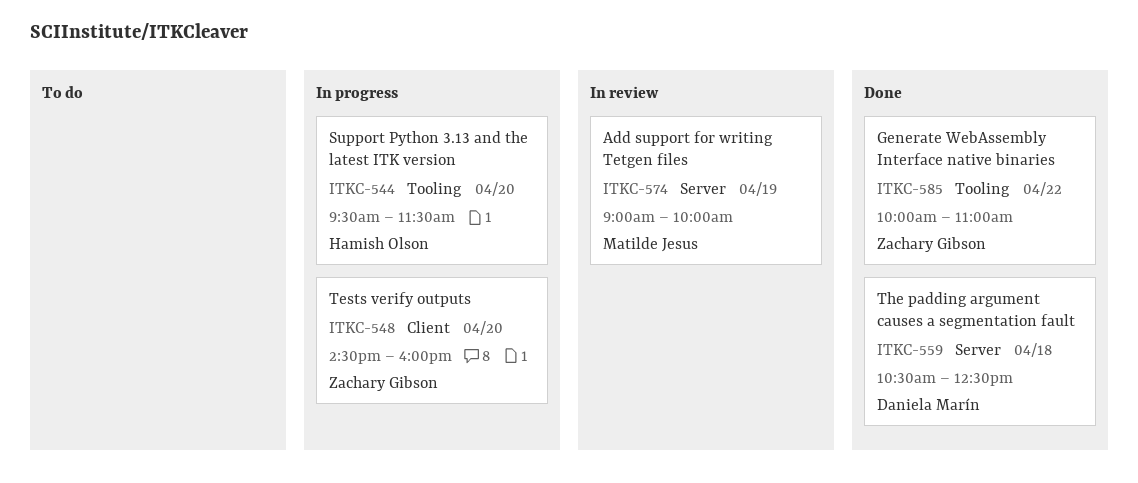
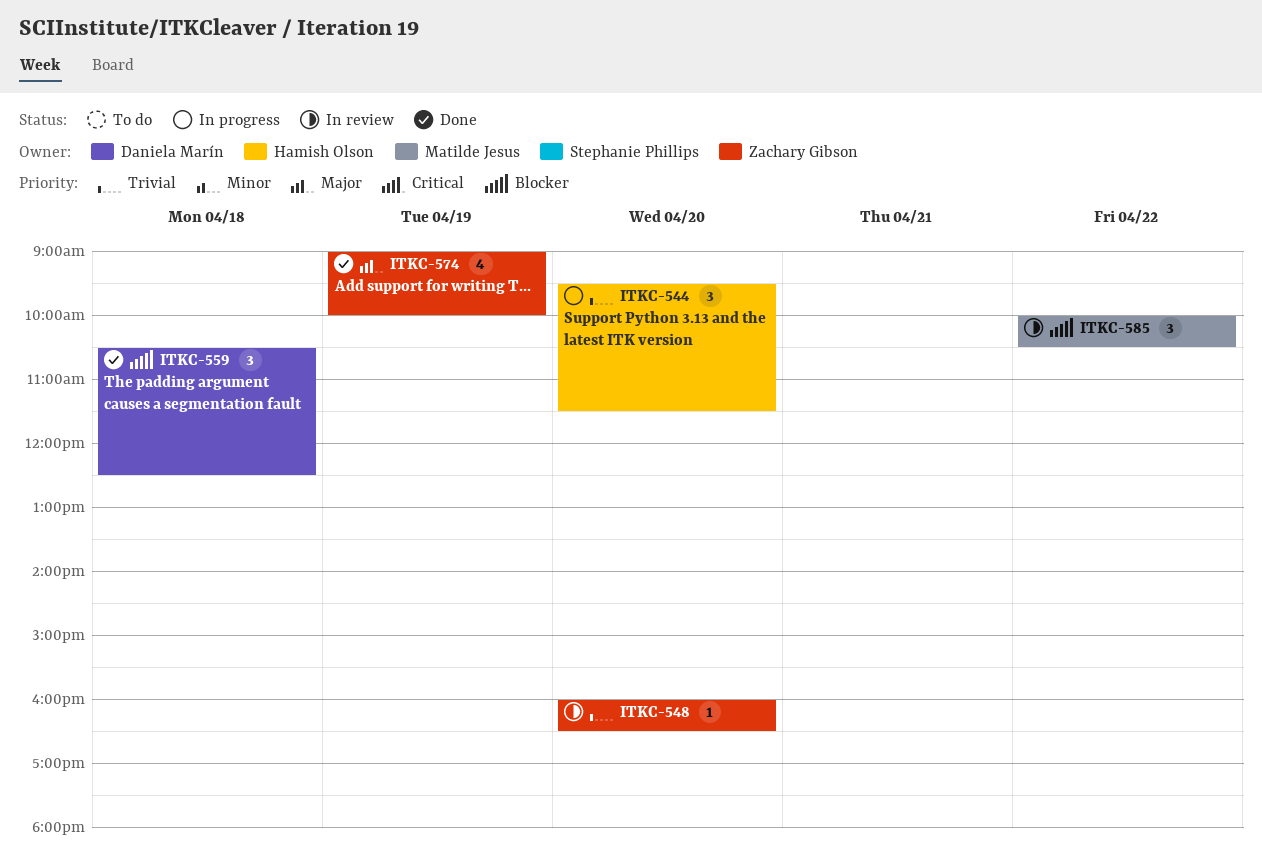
ITKC-548, status: In progress -> In review
ITKC-548, begins: 14:30 -> 16:00
ITKC-548, ends: 16:00 -> 16:30
ITKC-574, status: In review -> Done
ITKC-574, owner: Matilde Jesus -> Zachary Gibson
ITKC-585, status: Done -> In review
ITKC-585, owner: Zachary Gibson -> Matilde Jesus
ITKC-585, ends: 11:00 -> 10:30

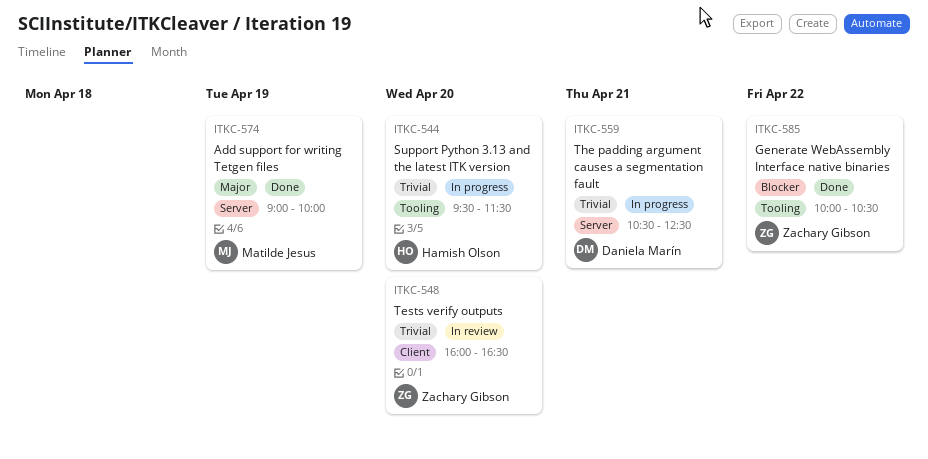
ITKC-559, status: Done -> In progress
ITKC-559, priority: Blocker -> Trivial
ITKC-559, day: Apr 18 -> Apr 21
ITKC-574, owner: Zachary Gibson -> Matilde Jesus
ITKC-585, status: In review -> Done
ITKC-585, owner: Matilde Jesus -> Zachary Gibson

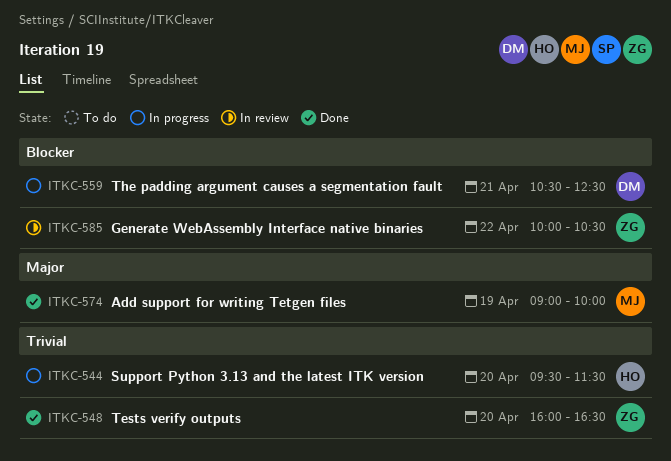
ITKC-548, status: In review -> Done
ITKC-559, priority: Trivial -> Blocker
ITKC-585, status: Done -> In review

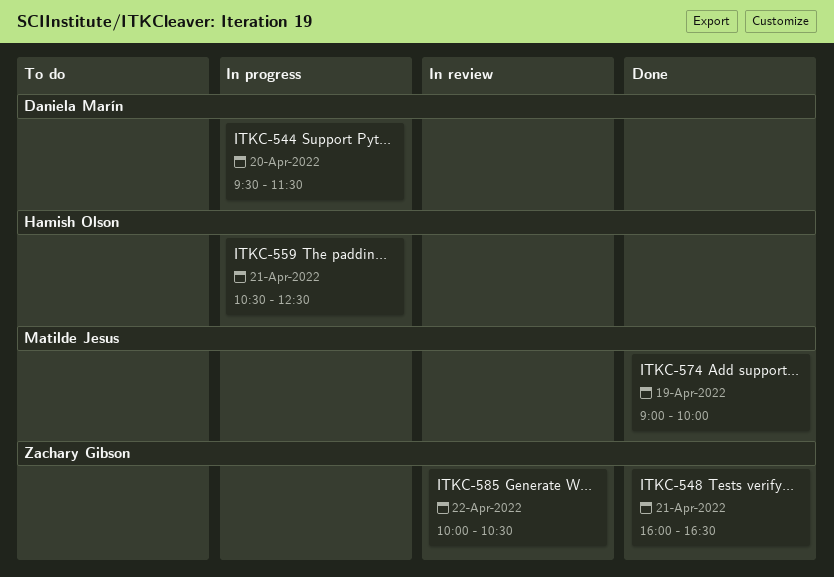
ITKC-544, owner: Hamish Olson -> Daniela Marín
ITKC-548, day: Apr 20 -> Apr 21
ITKC-559, owner: Daniela Marín -> Hamish Olson

